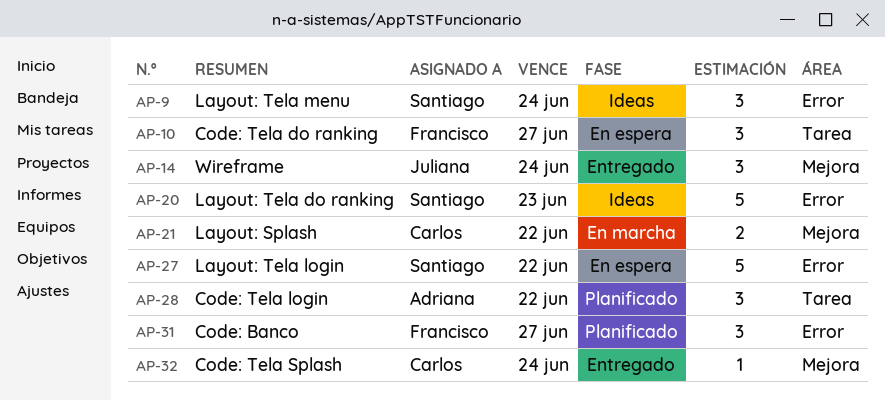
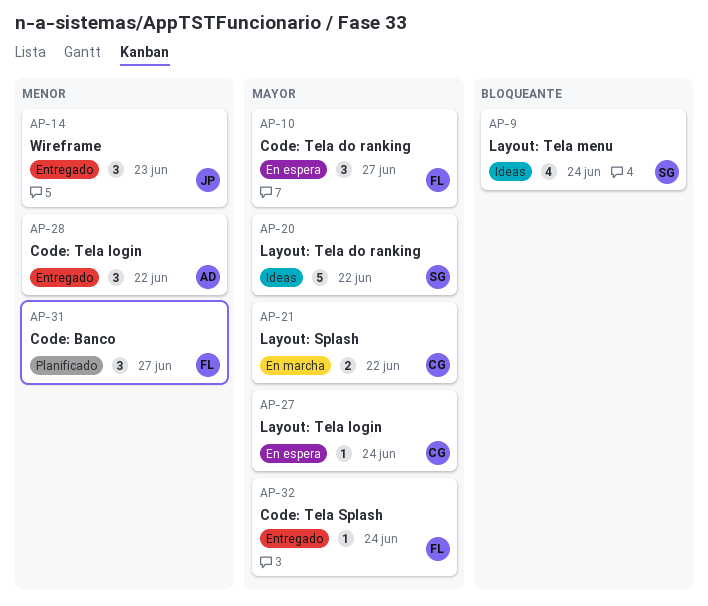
AP-9, estimate: 3 -> 4
AP-14, due: Jun 24 -> Jun 23
AP-20, due: Jun 23 -> Jun 22
AP-27, owner: Santiago -> Carlos
AP-27, estimate: 5 -> 1
AP-27, due: Jun 22 -> Jun 24
AP-28, status: Planificado -> Entregado
AP-32, owner: Carlos -> Francisco

